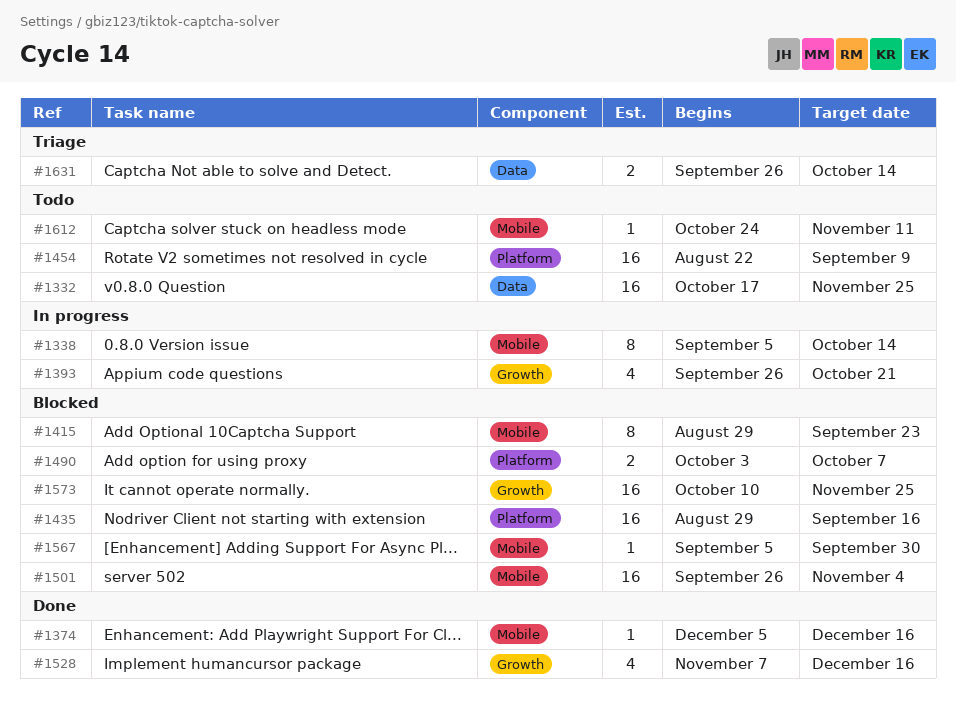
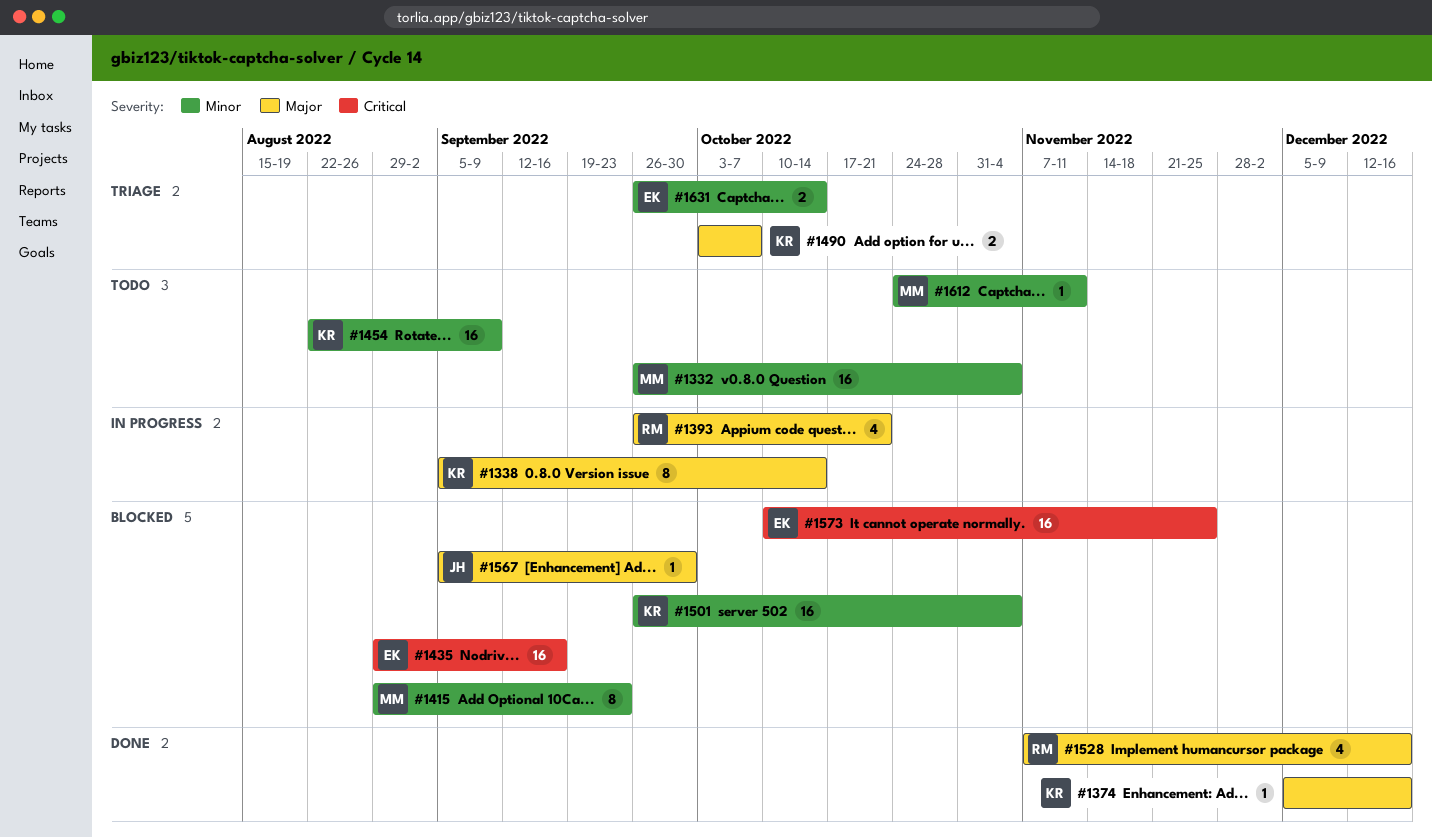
#1332, start: Oct 17 -> Sep 26
#1332, due: Nov 25 -> Nov 4
#1490, status: Blocked -> Triage

